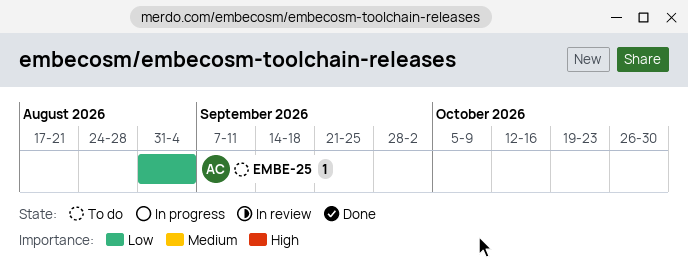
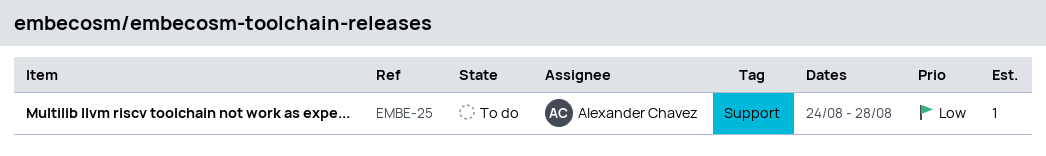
EMBE-25, start: Aug 31 -> Aug 24
EMBE-25, due: Sep 4 -> Aug 28

